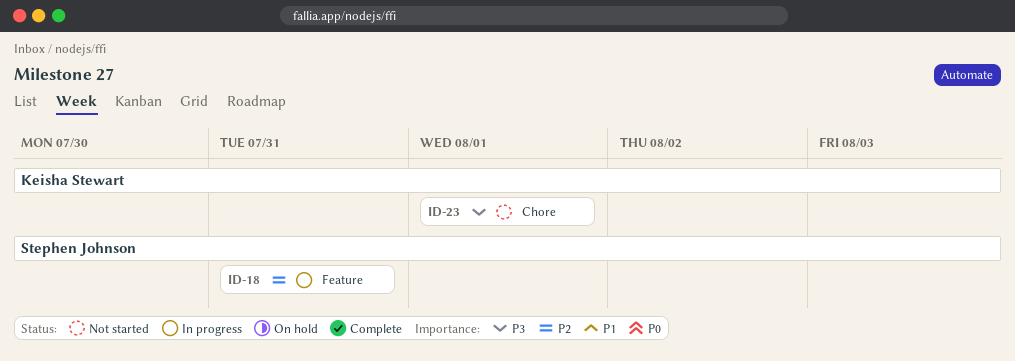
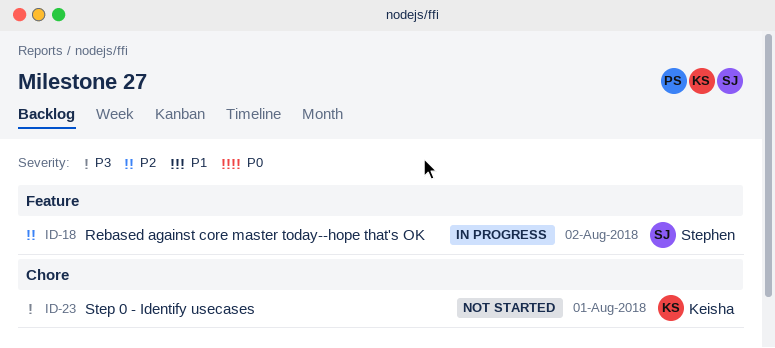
ID-18, due: Jul 31 -> Aug 2

